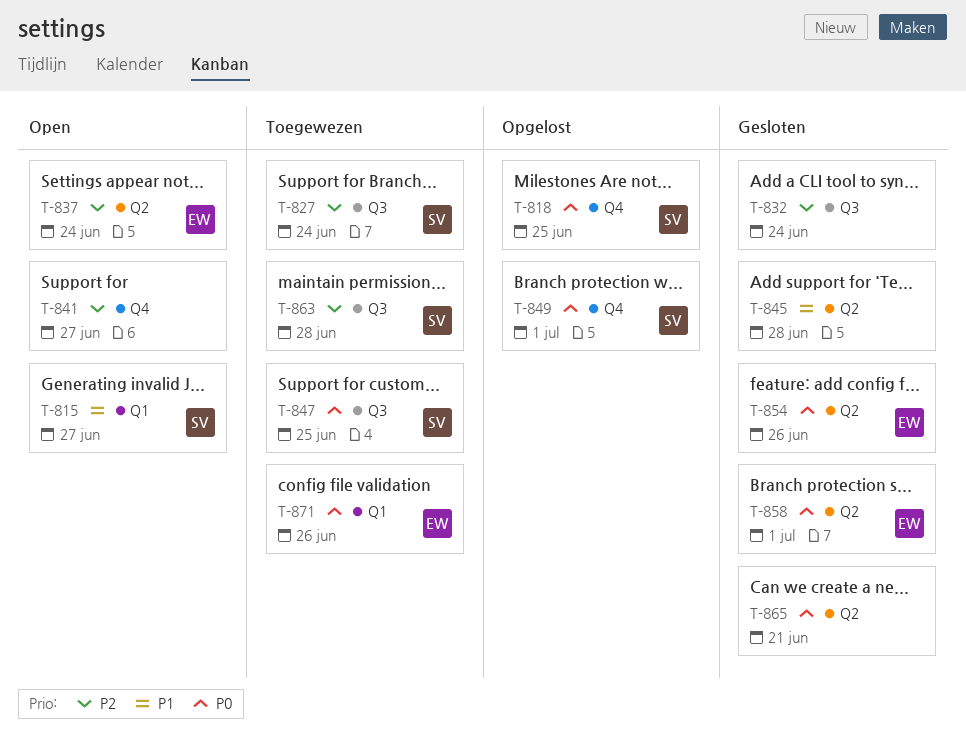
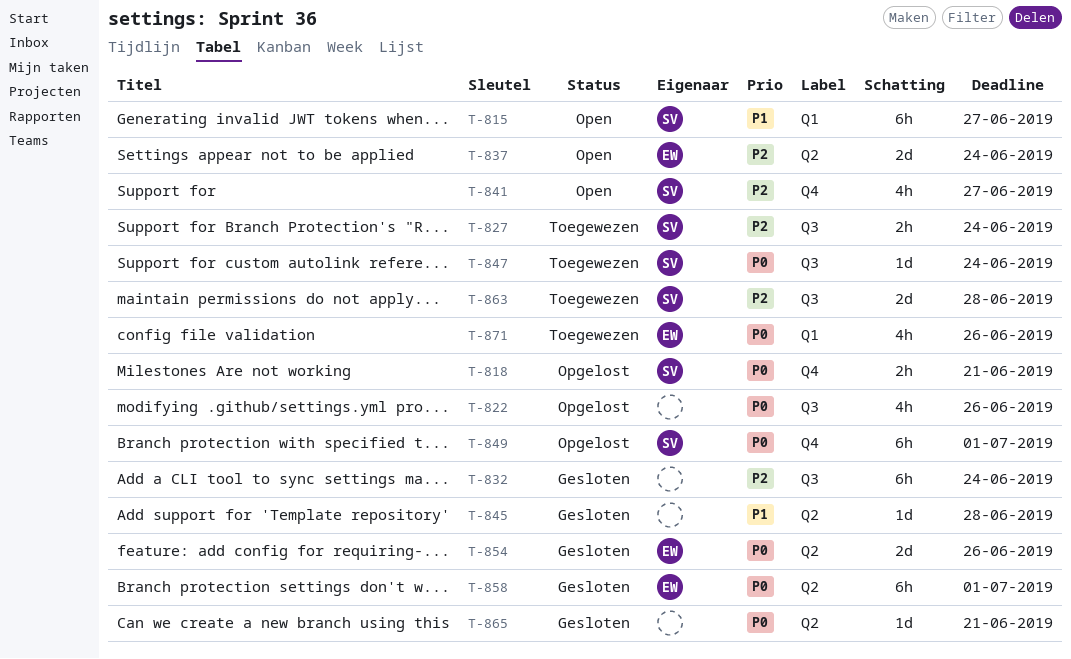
T-818, due: Jun 25 -> Jun 21
T-822: none -> present
T-841, owner: none -> SV
T-847, due: Jun 25 -> Jun 24

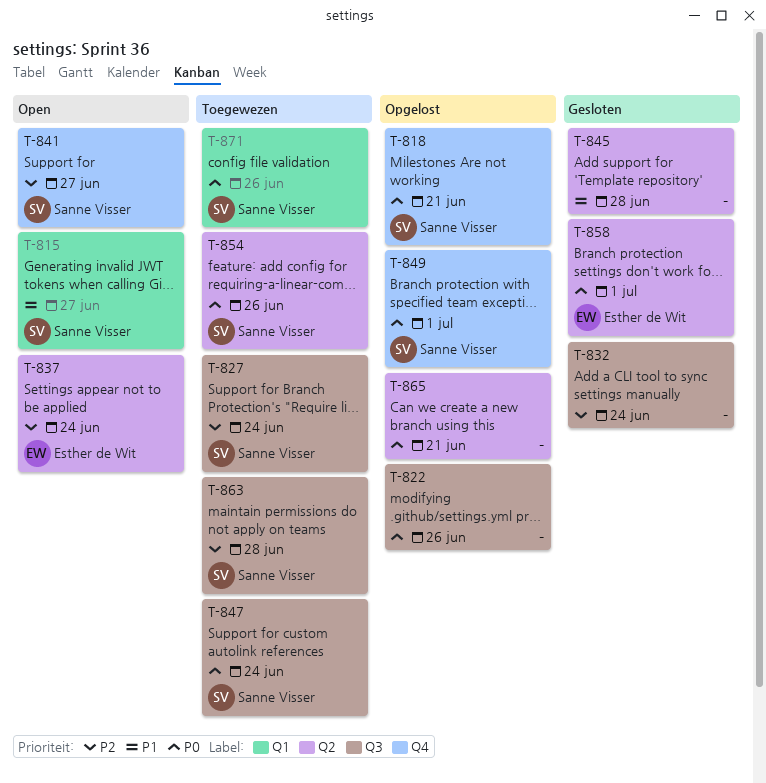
T-854, status: Gesloten -> Toegewezen
T-854, owner: Esther de Wit -> Sanne Visser
T-865, status: Gesloten -> Opgelost
T-871, owner: Esther de Wit -> Sanne Visser

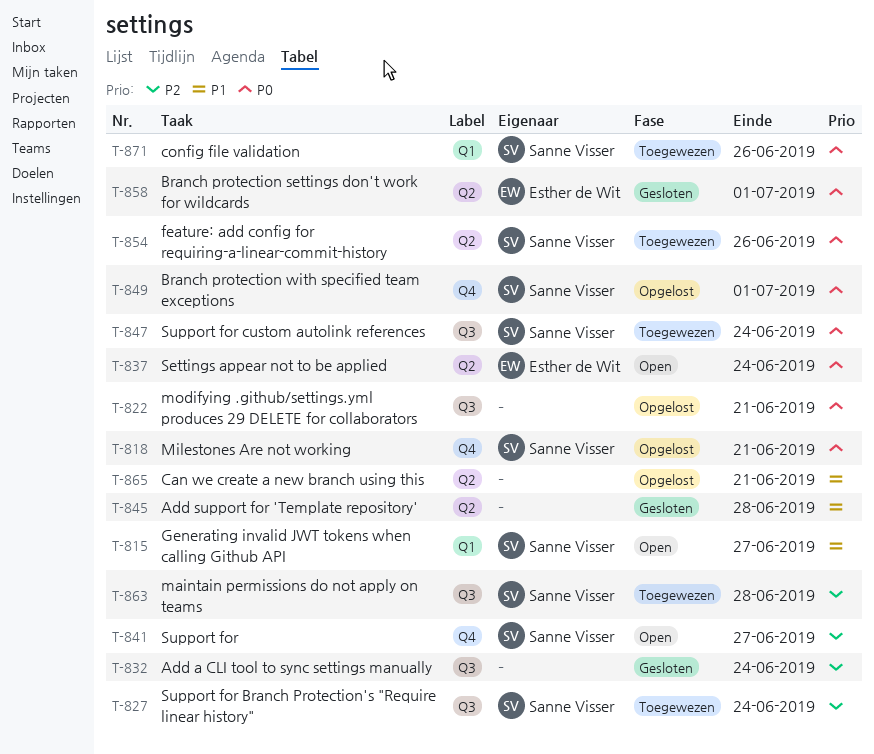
T-822, due: Jun 26 -> Jun 21
T-837, priority: P2 -> P0
T-865, priority: P0 -> P1

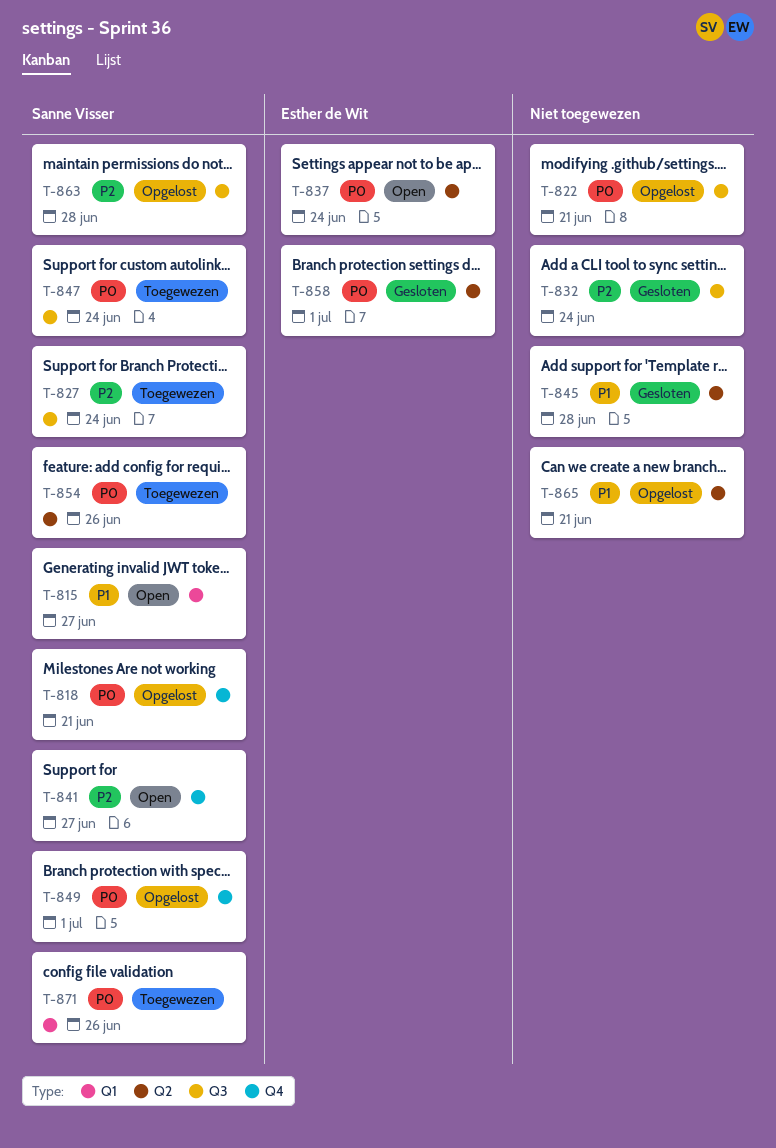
T-863, status: Toegewezen -> Opgelost

